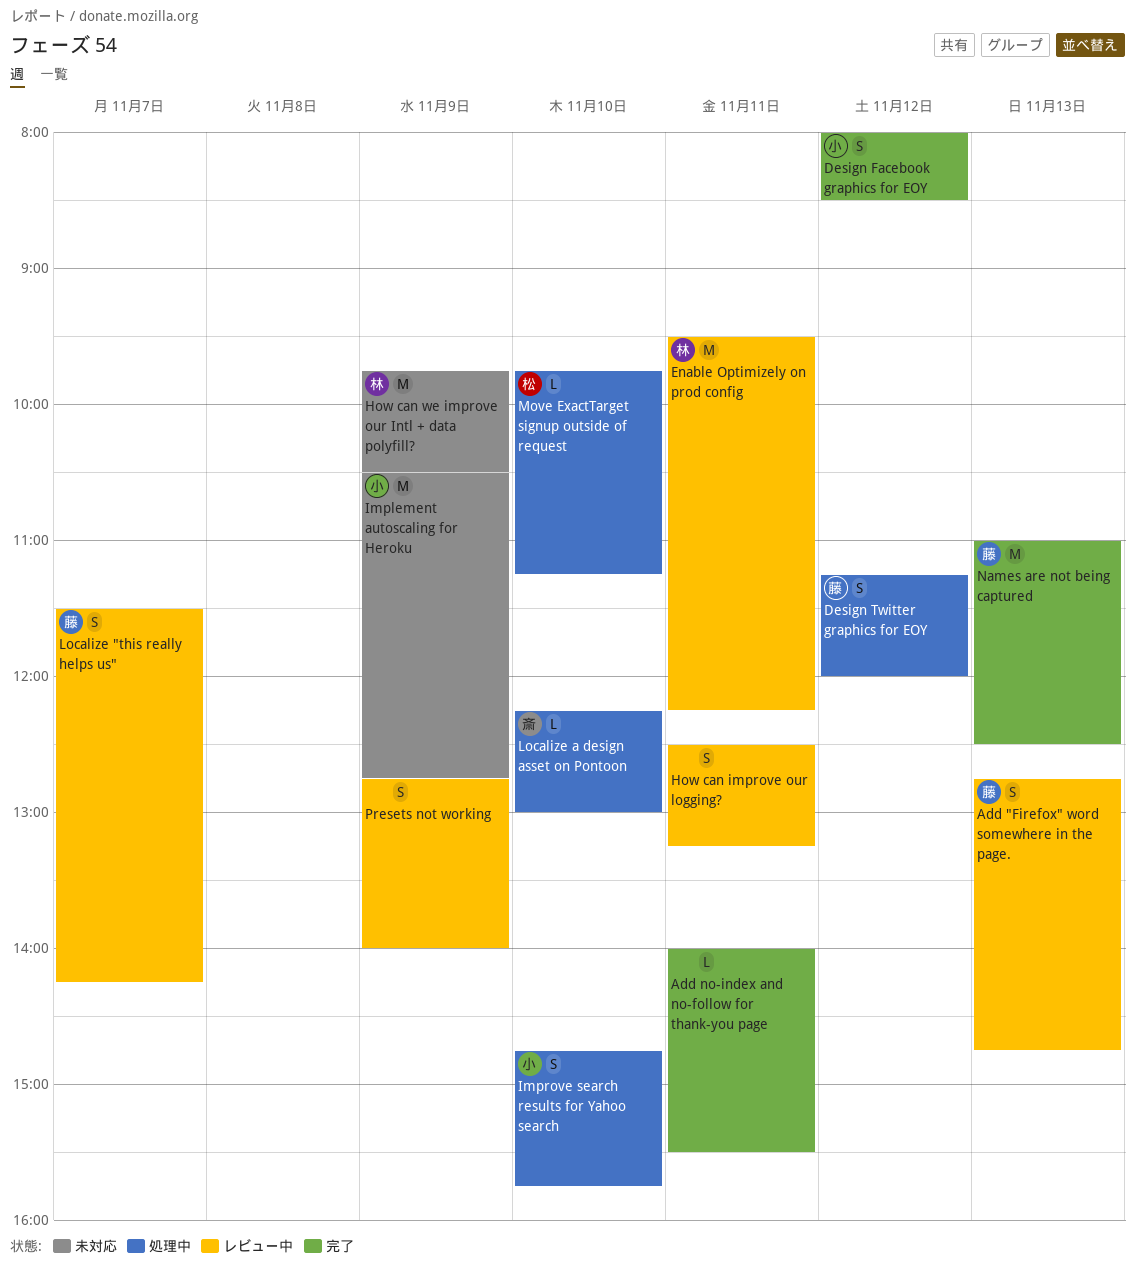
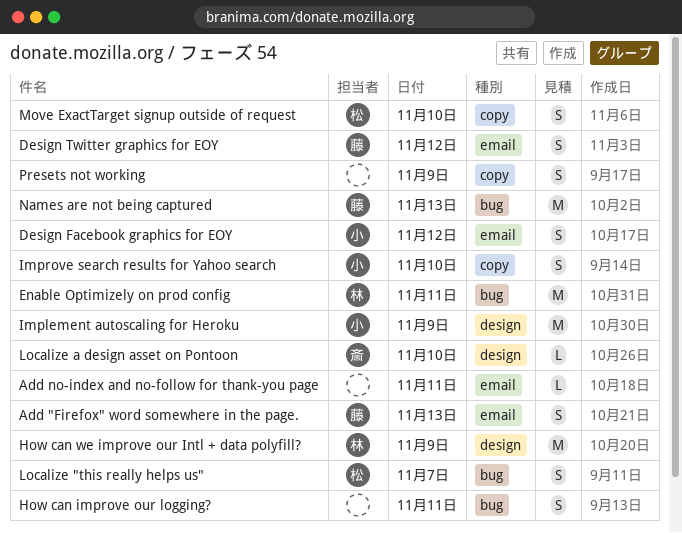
Localize "this really helps us", owner: 藤 -> 松
Move ExactTarget signup outside of request, estimate: L -> S

